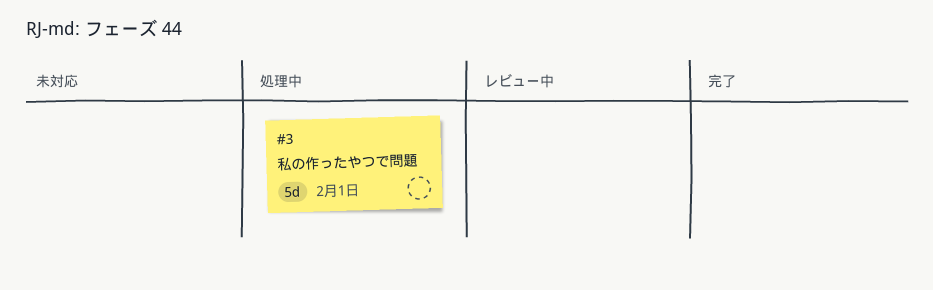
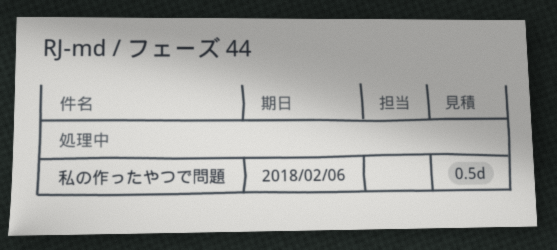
私の作ったやつで問題, estimate: 5d -> 0.5d
私の作ったやつで問題, due: Feb 1 -> Feb 6

